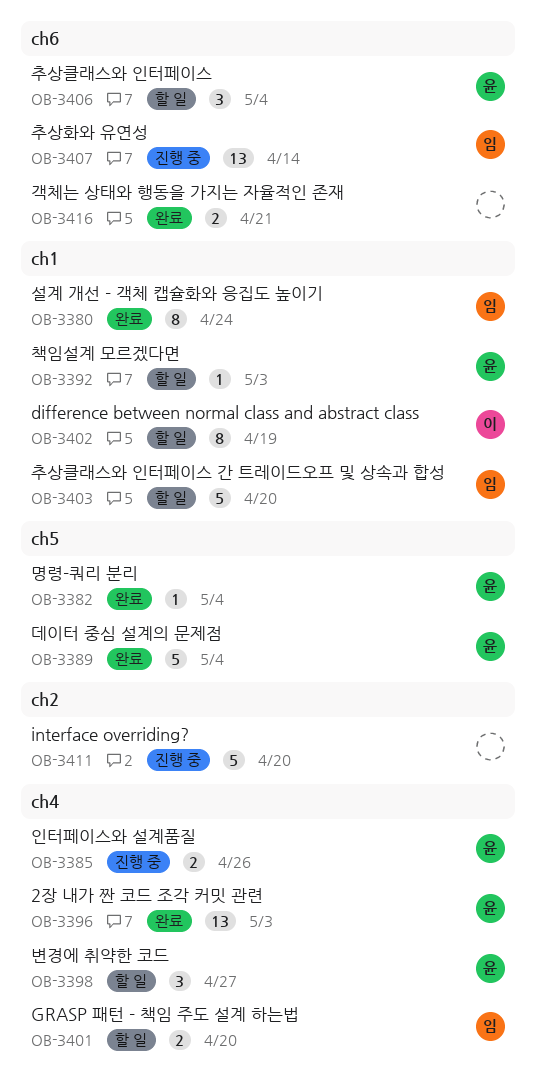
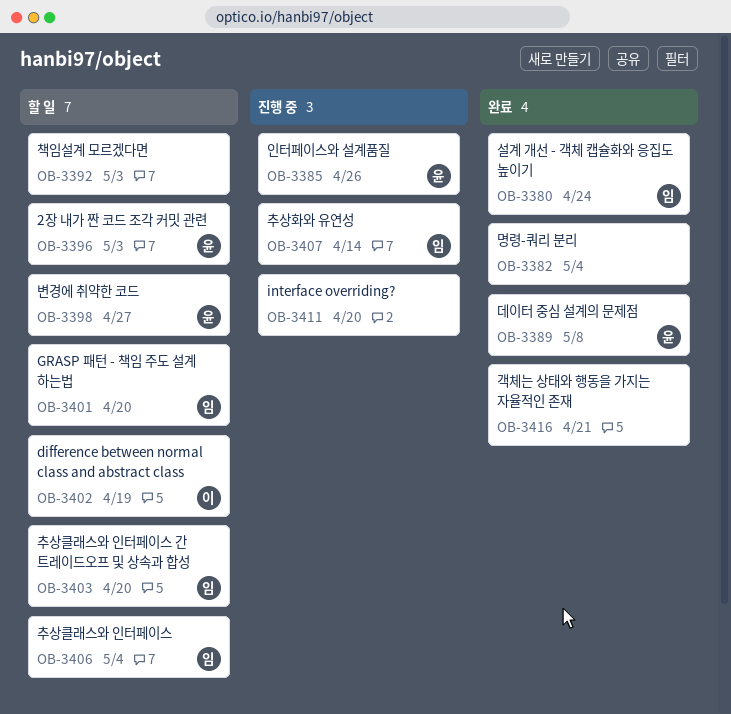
OB-3382, owner: 윤 -> none
OB-3389, due: May 4 -> May 8
OB-3392, owner: 윤 -> none
OB-3396, status: 완료 -> 할 일
OB-3406, owner: 윤 -> 임

